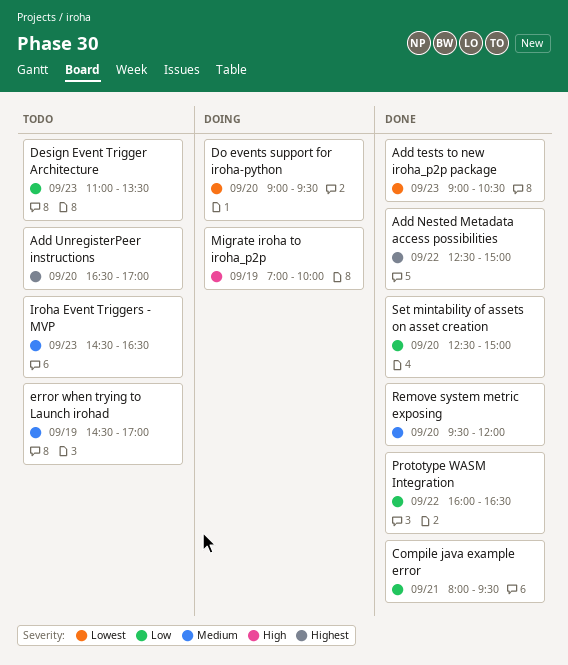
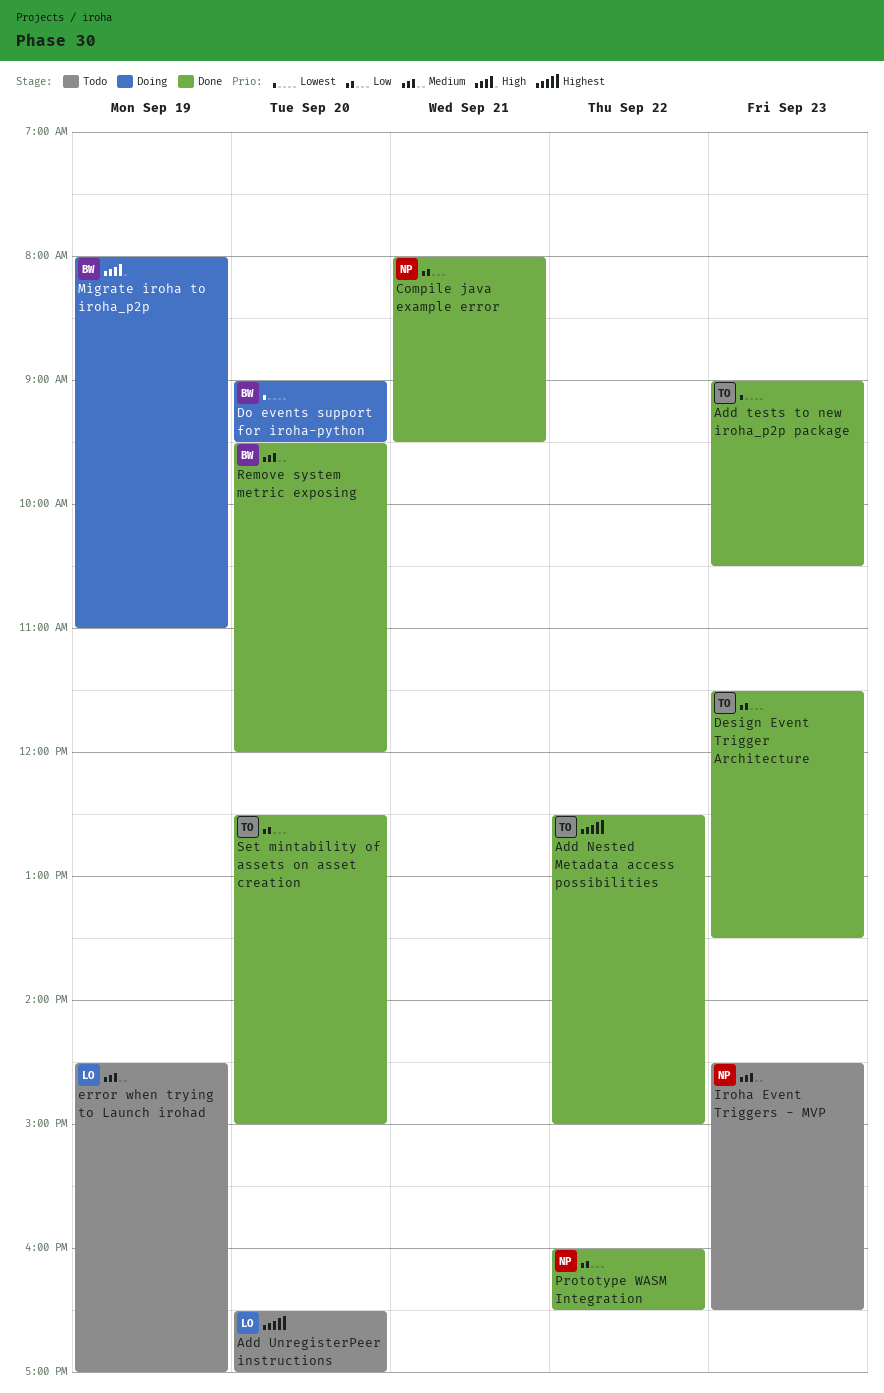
Design Event Trigger Architecture, status: Todo -> Done
Design Event Trigger Architecture, begins: 11:00 -> 11:30
Migrate iroha to iroha_p2p, begins: 07:00 -> 08:00
Migrate iroha to iroha_p2p, ends: 10:00 -> 11:00

